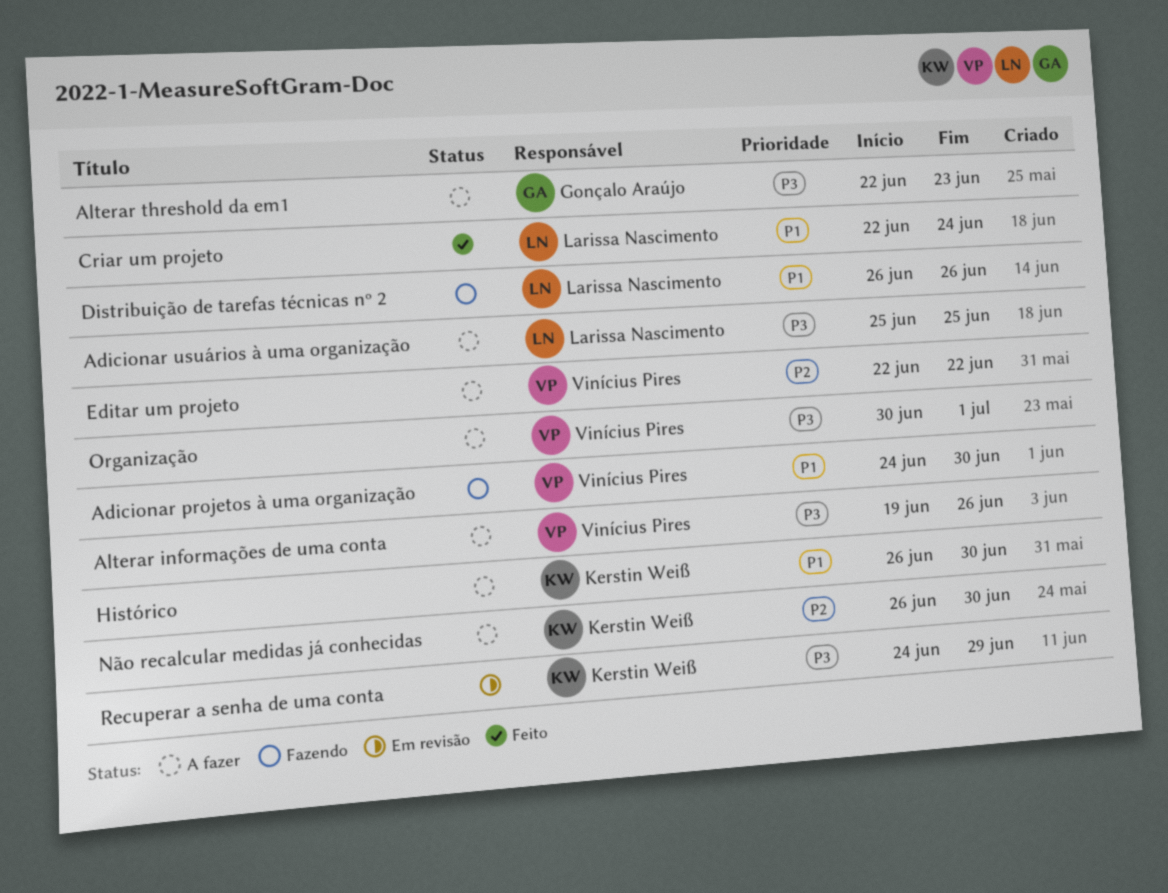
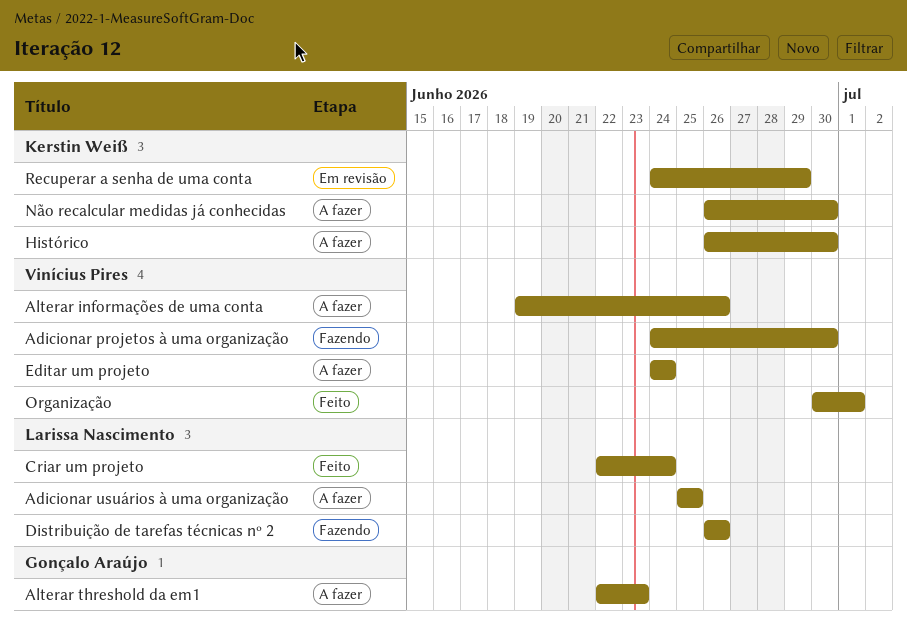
Editar um projeto, start: Jun 22 -> Jun 24
Editar um projeto, due: Jun 22 -> Jun 24
Organização, status: A fazer -> Feito

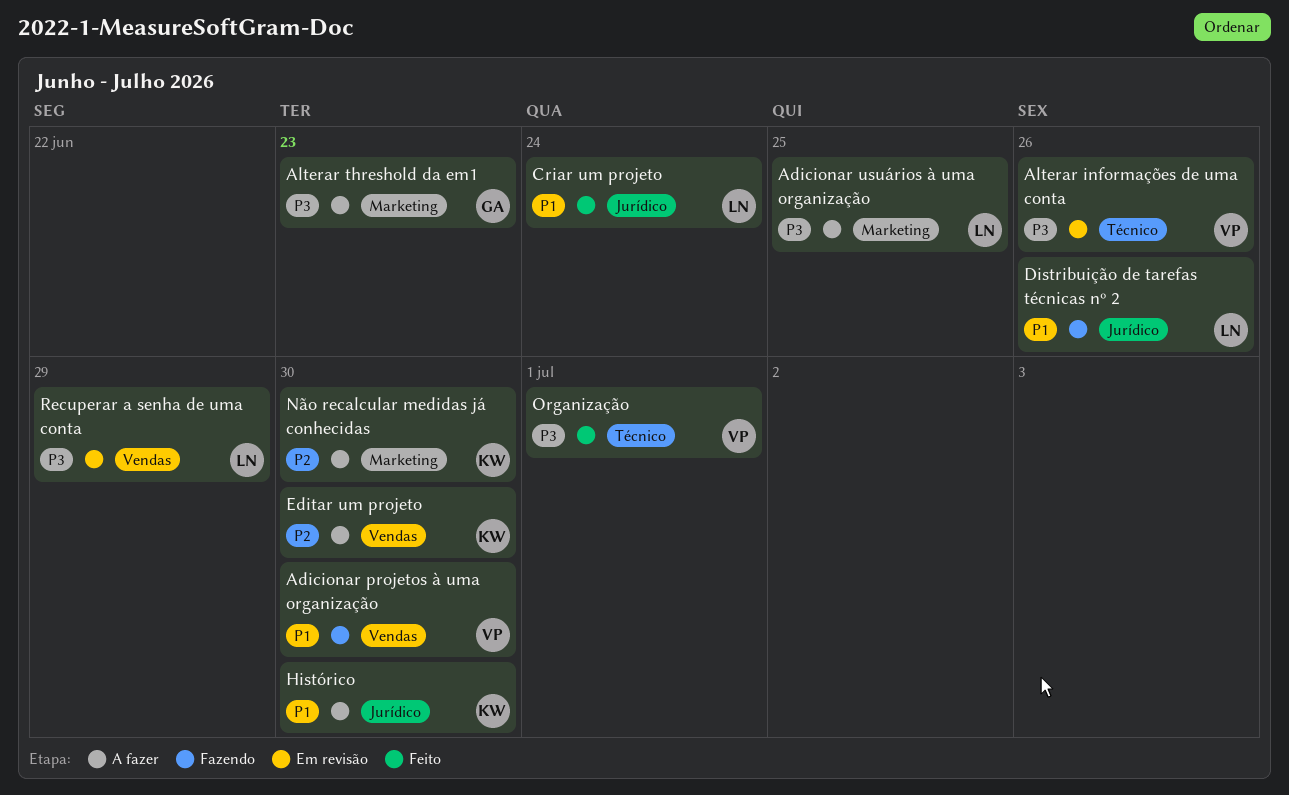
Alterar informações de uma conta, status: A fazer -> Em revisão
Editar um projeto, owner: Vinícius Pires -> Kerstin Weiß
Editar um projeto, due: Jun 24 -> Jun 30
Recuperar a senha de uma conta, owner: Kerstin Weiß -> Larissa Nascimento

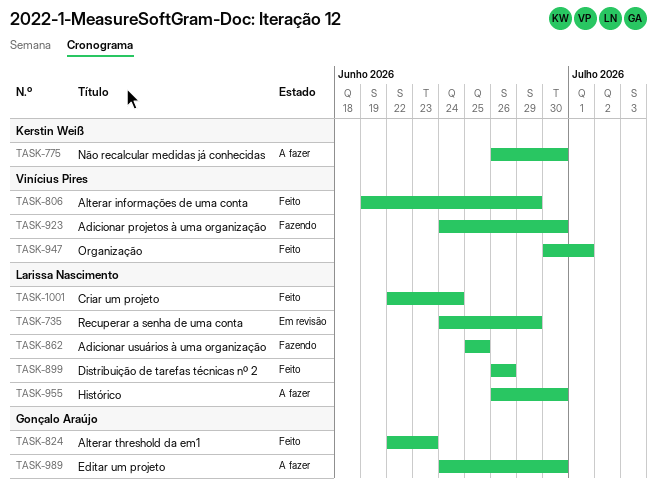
Adicionar usuários à uma organização, status: A fazer -> Fazendo
Alterar informações de uma conta, status: Em revisão -> Feito
Alterar informações de uma conta, due: Jun 26 -> Jun 29
Alterar threshold da em1, status: A fazer -> Feito
Distribuição de tarefas técnicas nº 2, status: Fazendo -> Feito
Editar um projeto, owner: Kerstin Weiß -> Gonçalo Araújo
Histórico, owner: Kerstin Weiß -> Larissa Nascimento

